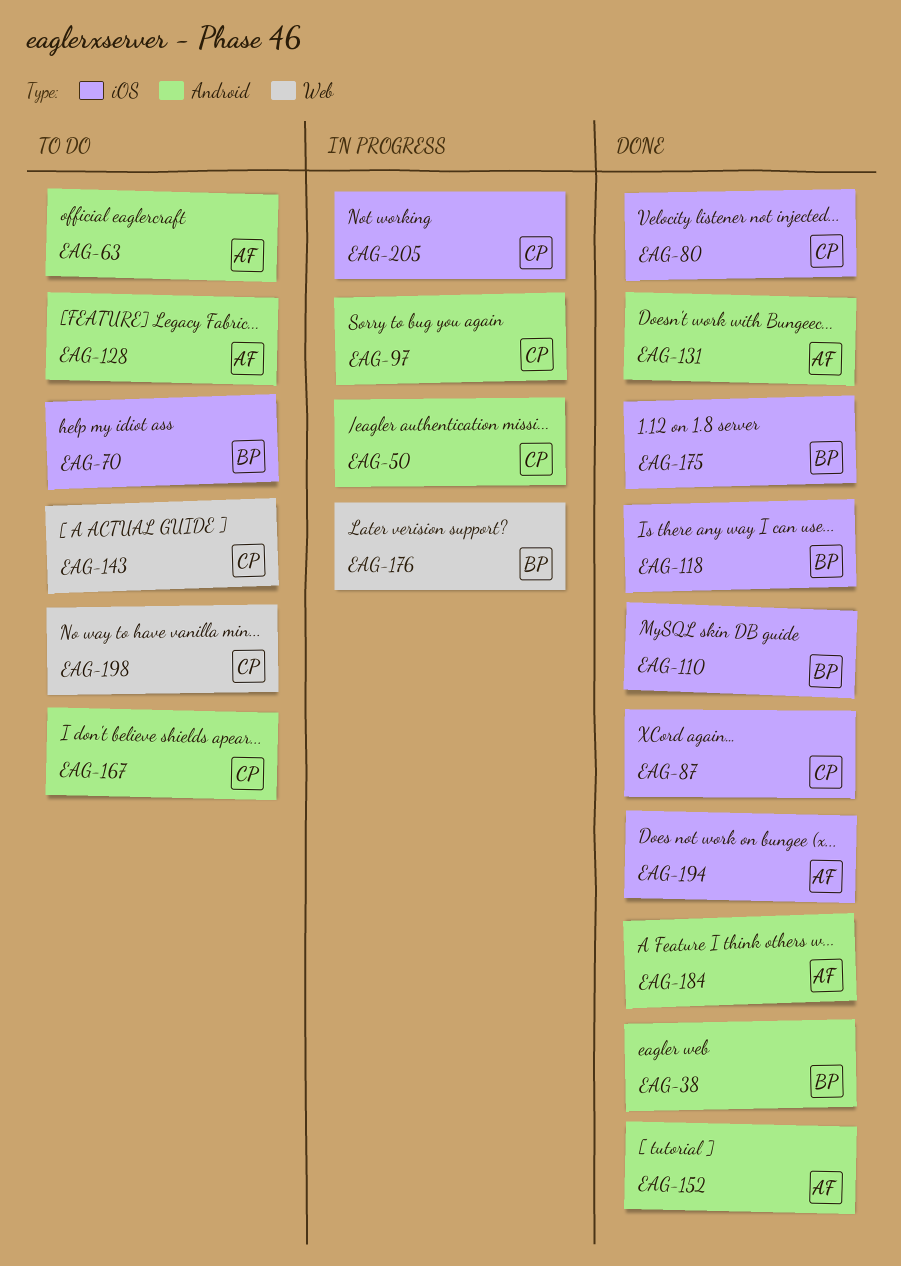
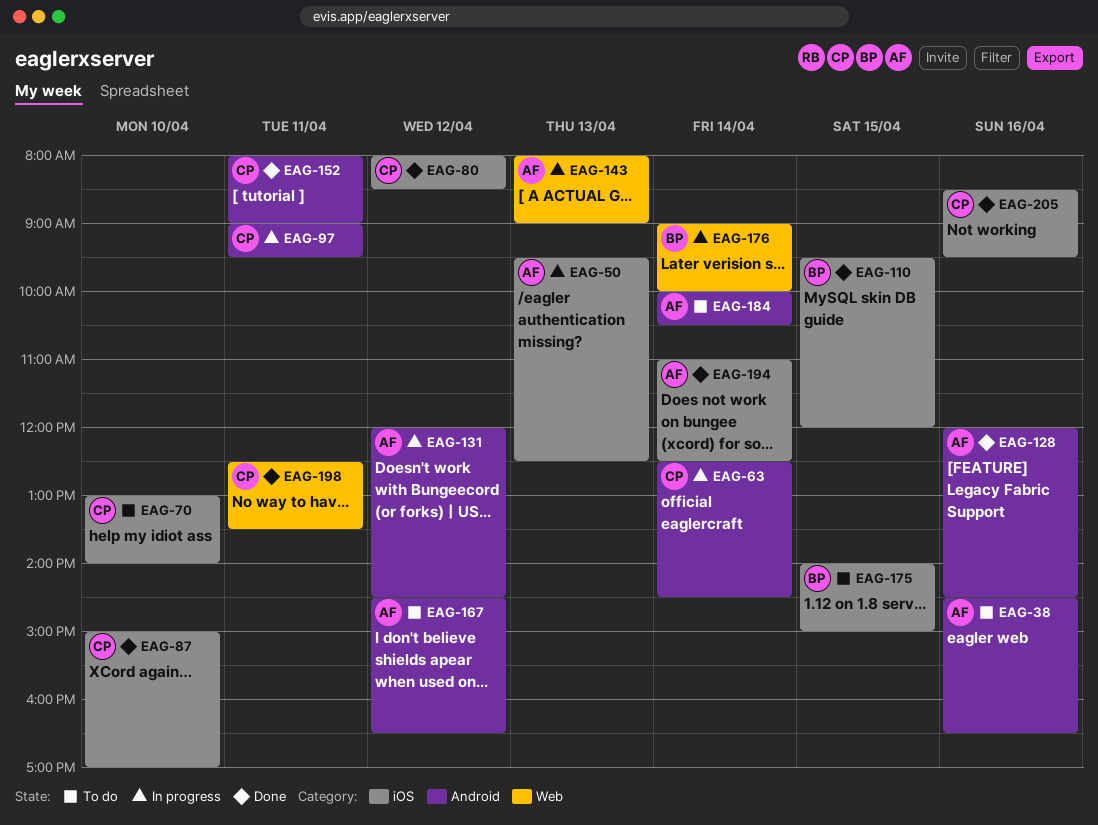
EAG-38, status: Done -> To do
EAG-38, owner: BP -> AF
EAG-50, owner: CP -> AF
EAG-50, label: Android -> iOS
EAG-63, status: To do -> In progress
EAG-63, owner: AF -> CP
EAG-70, owner: BP -> CP
EAG-118: present -> none
EAG-128, status: To do -> Done
EAG-131, status: Done -> In progress
EAG-143, status: To do -> In progress
EAG-143, owner: CP -> AF
EAG-152, owner: AF -> CP
EAG-167, owner: CP -> AF
EAG-175, status: Done -> To do
EAG-184, status: Done -> To do
EAG-198, status: To do -> Done
EAG-205, status: In progress -> Done

